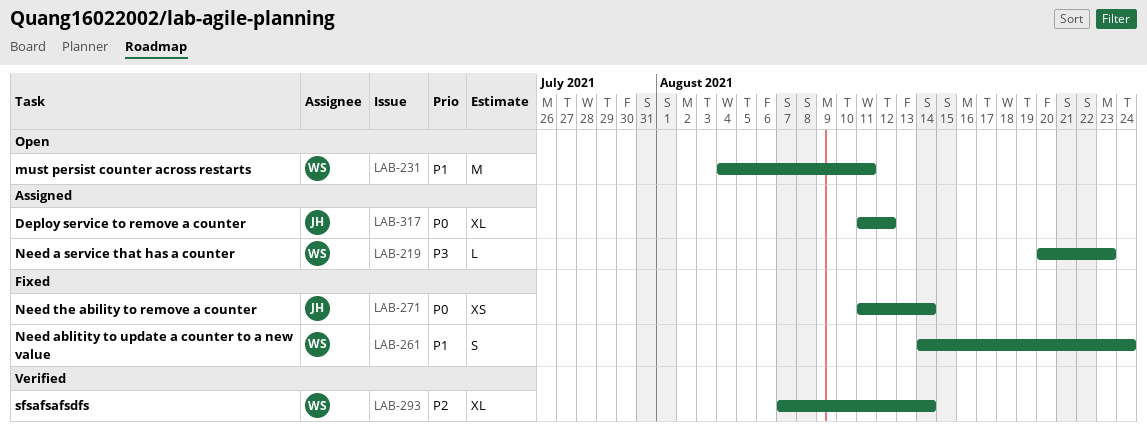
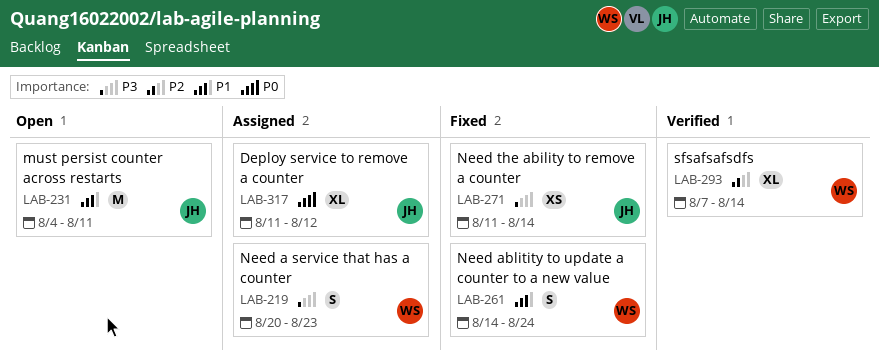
LAB-219, estimate: L -> S
LAB-231, owner: WS -> JH
LAB-271, priority: P0 -> P3

